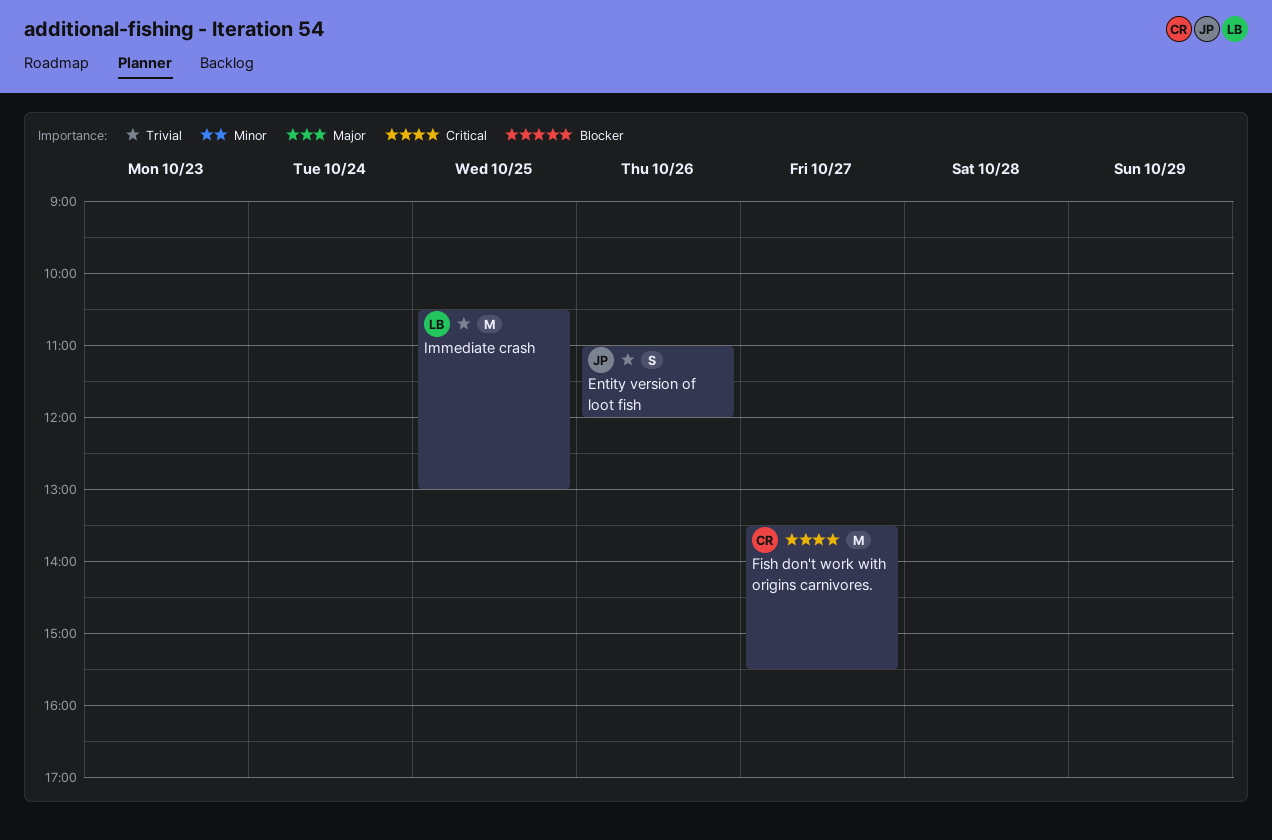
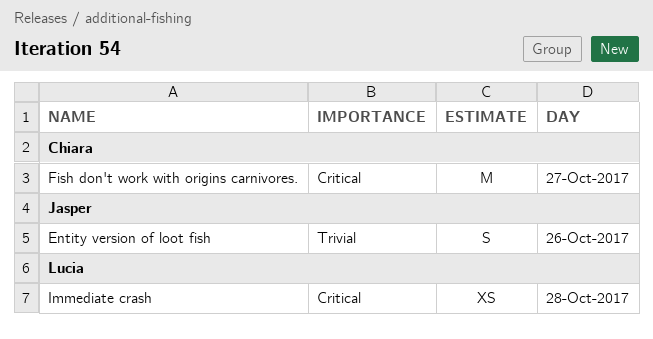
Immediate crash, priority: Trivial -> Critical
Immediate crash, estimate: M -> XS
Immediate crash, day: Oct 25 -> Oct 28

